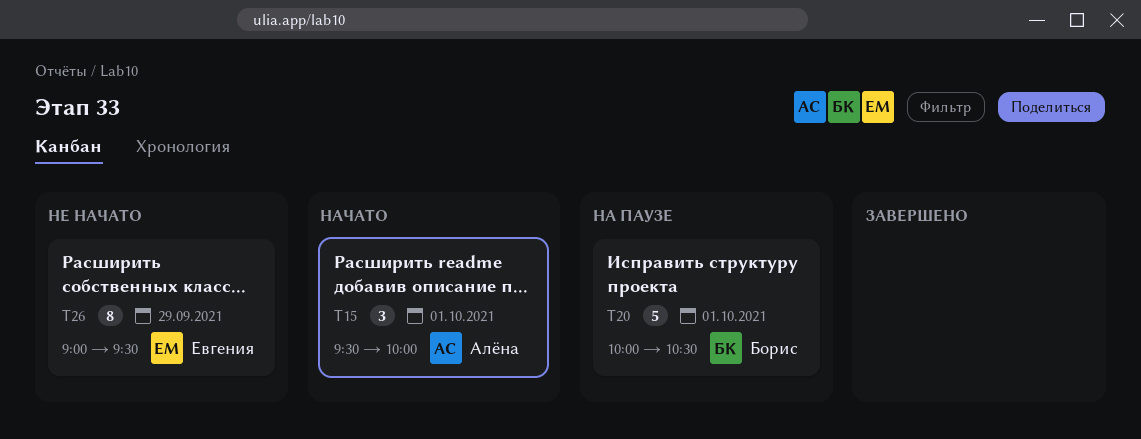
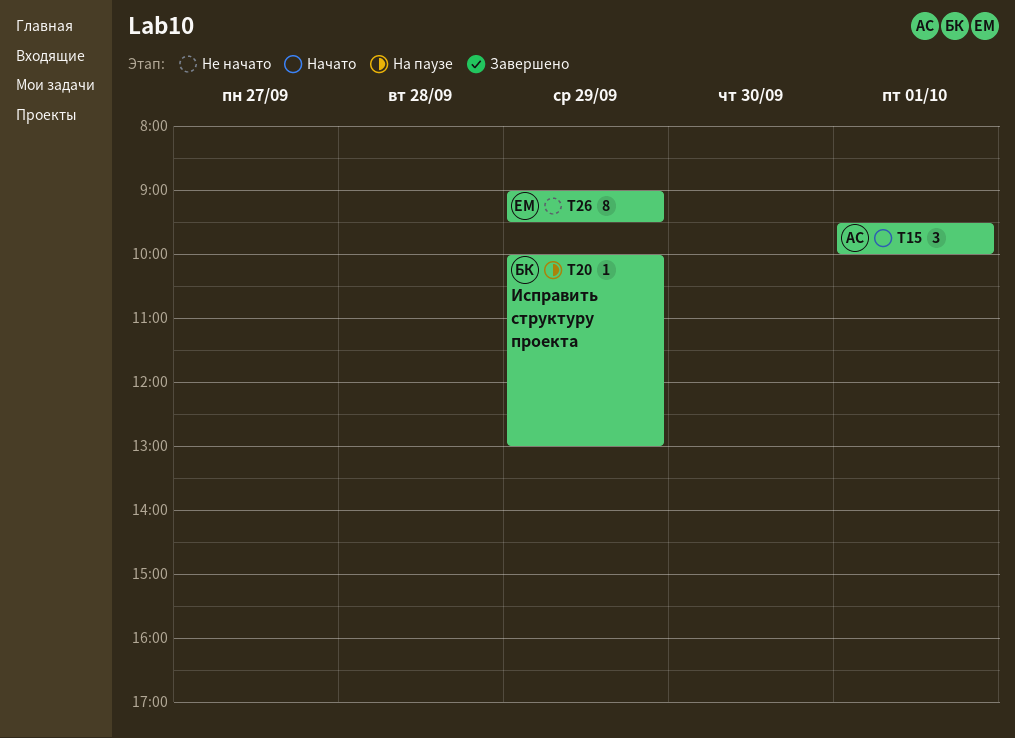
T20, estimate: 5 -> 1
T20, day: Oct 1 -> Sep 29
T20, ends: 10:30 -> 13:00

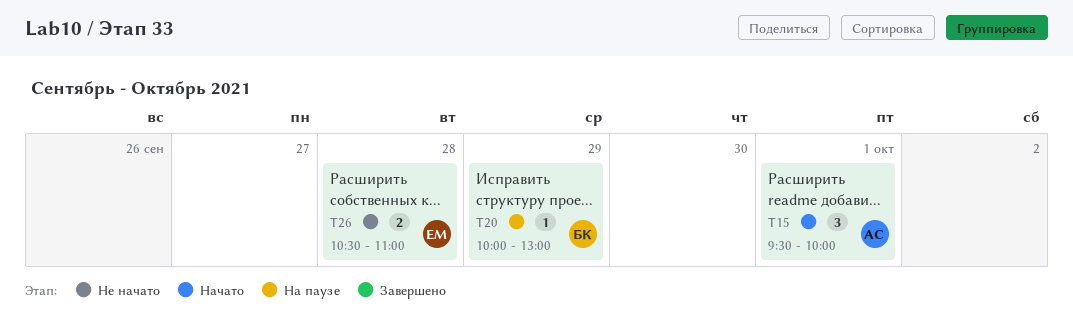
T26, estimate: 8 -> 2
T26, day: Sep 29 -> Sep 28
T26, begins: 09:00 -> 10:30
T26, ends: 09:30 -> 11:00

